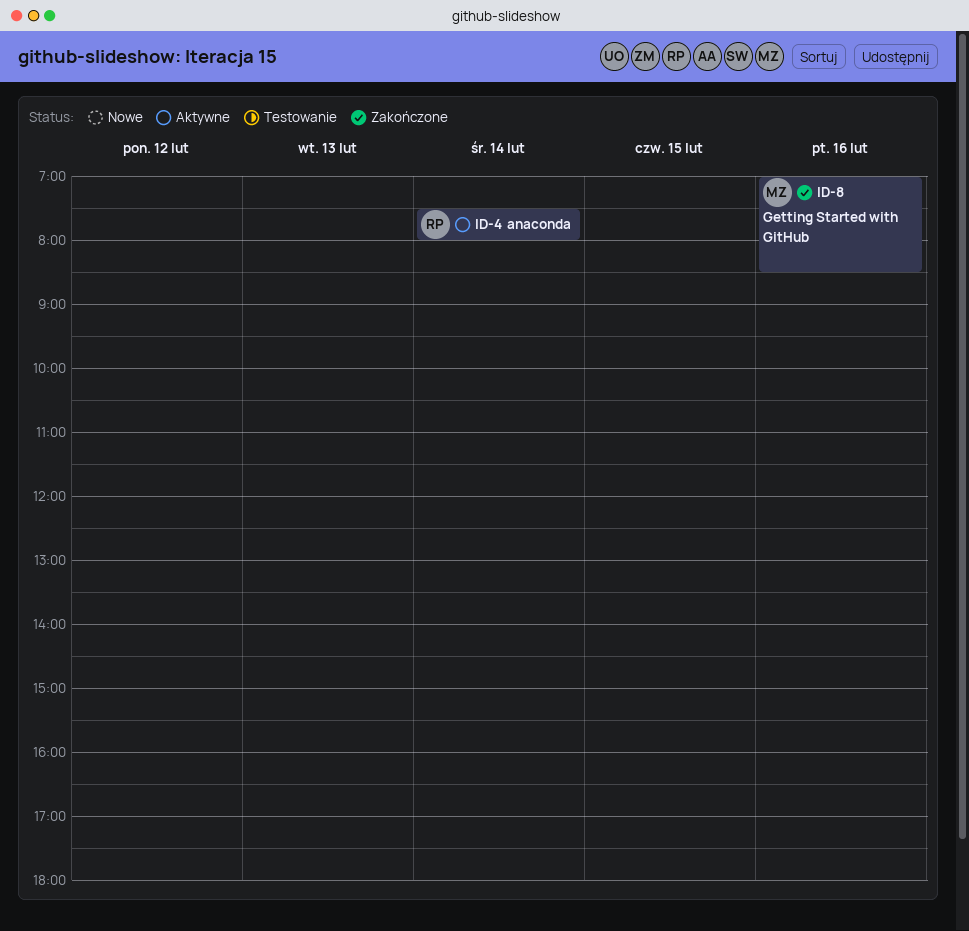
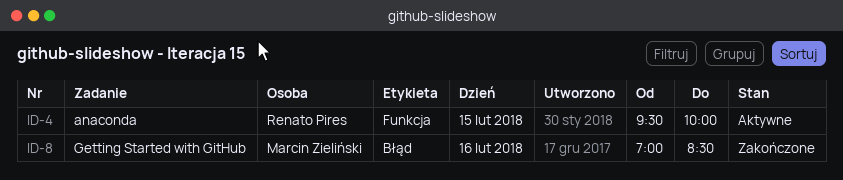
ID-4, day: Feb 14 -> Feb 15
ID-4, begins: 07:30 -> 09:30
ID-4, ends: 08:00 -> 10:00

